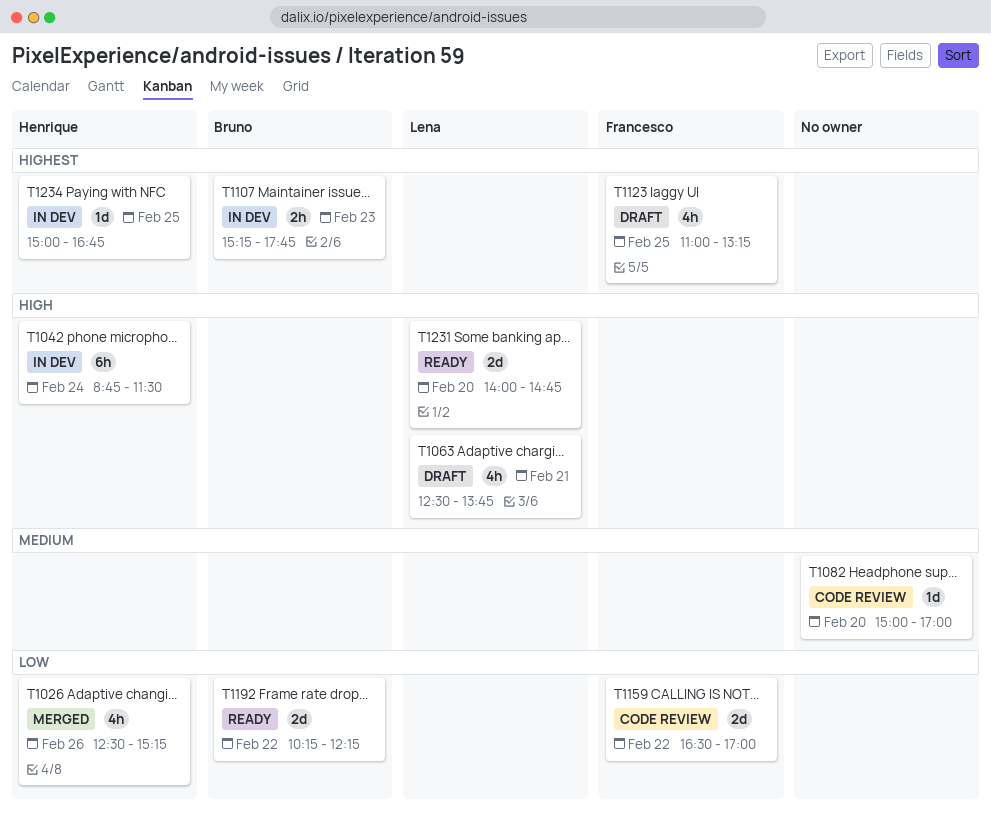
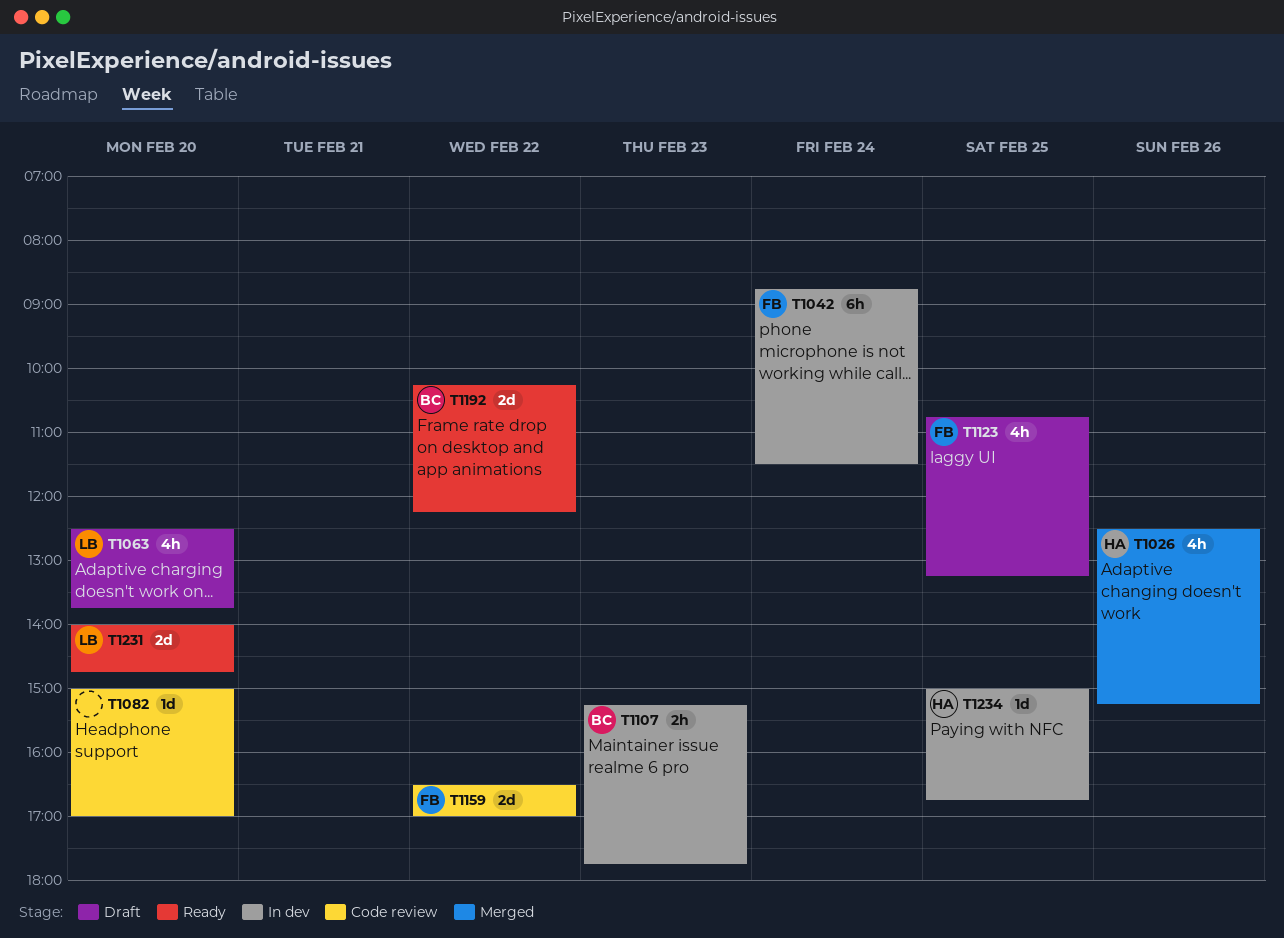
T1042, owner: Henrique -> Francesco
T1063, day: Feb 21 -> Feb 20
T1123, begins: 11:00 -> 10:45

